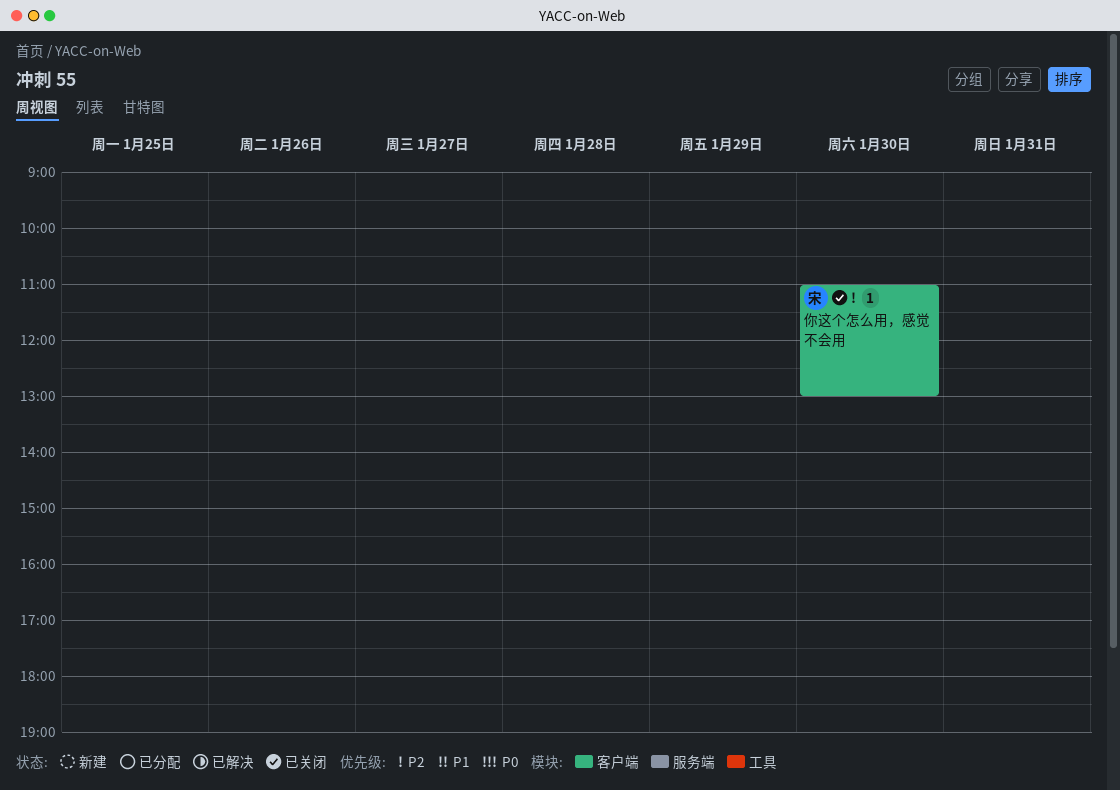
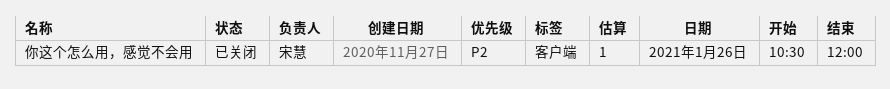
你这个怎么用，感觉不会用, day: Jan 30 -> Jan 26
你这个怎么用，感觉不会用, begins: 11:00 -> 10:30
你这个怎么用，感觉不会用, ends: 13:00 -> 12:00

